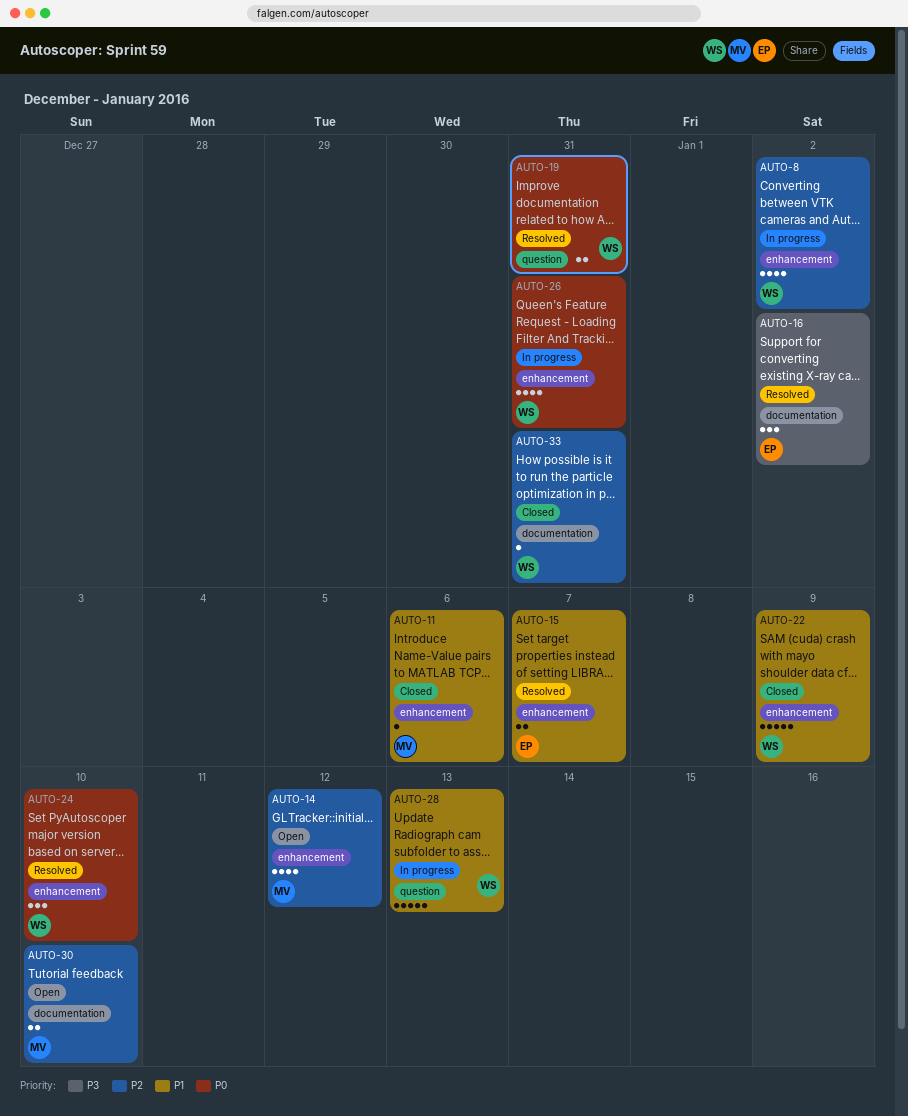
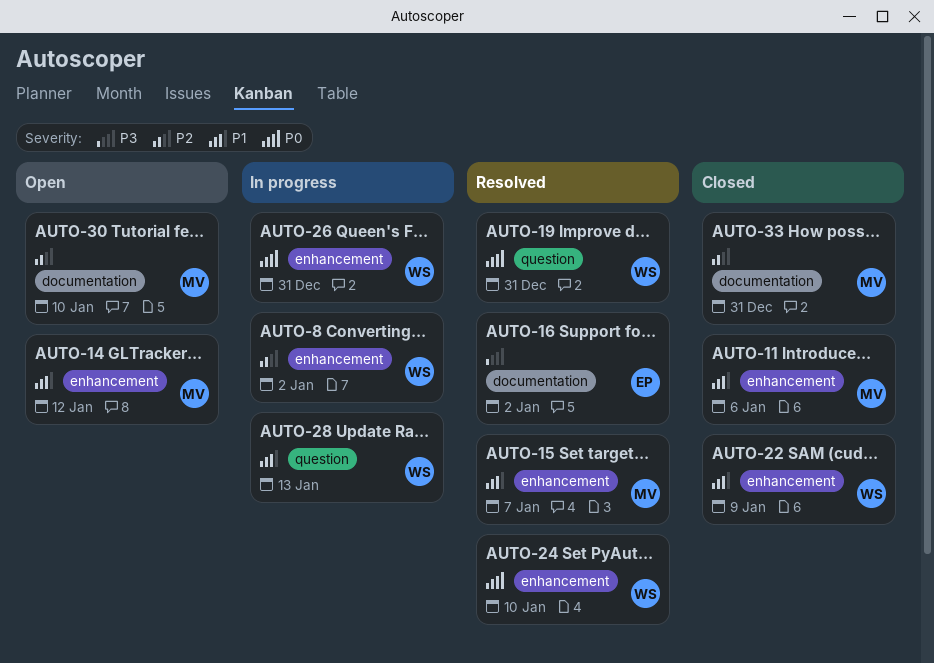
AUTO-14, priority: P2 -> P1
AUTO-15, owner: EP -> MV
AUTO-33, owner: WS -> MV

